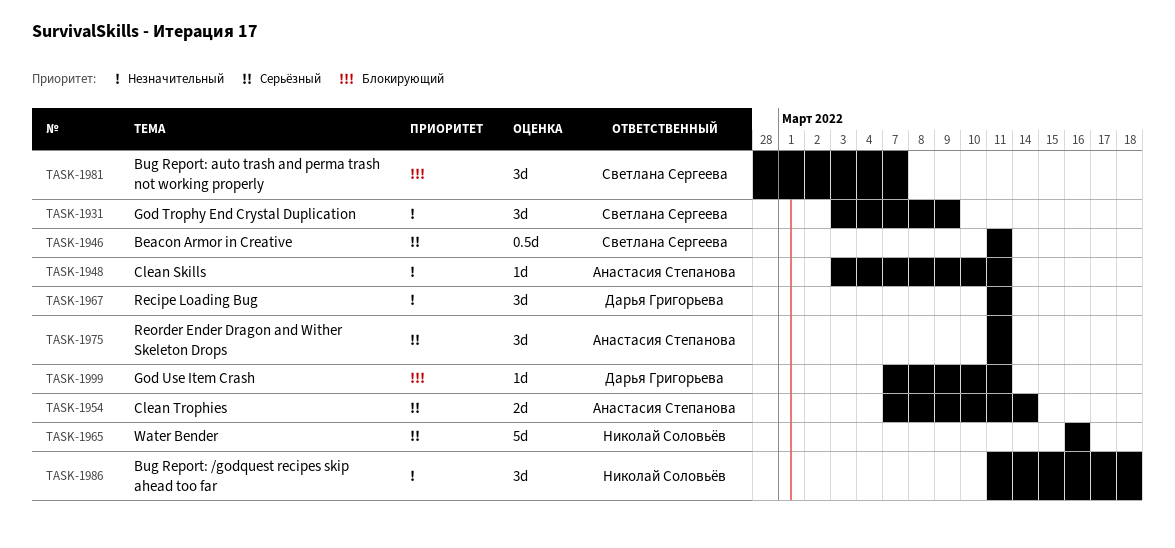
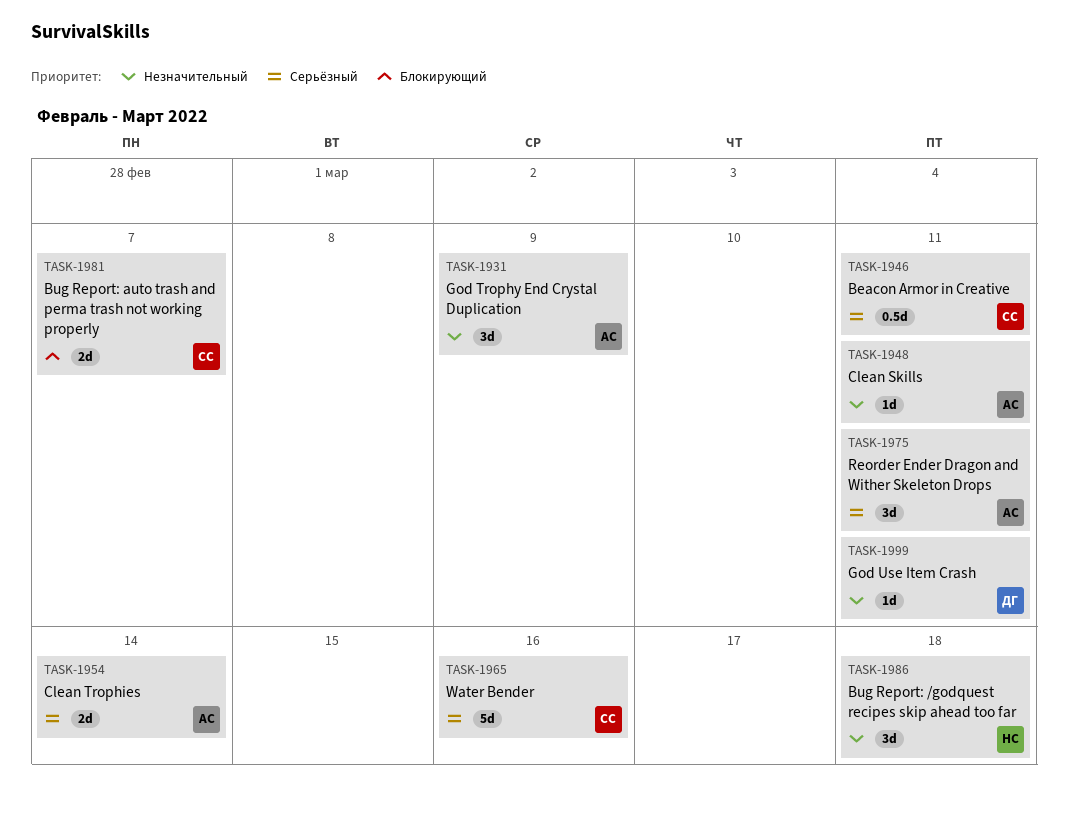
TASK-1931, owner: Светлана Сергеева -> Анастасия Степанова
TASK-1965, owner: Николай Соловьёв -> Светлана Сергеева
TASK-1967: present -> none
TASK-1981, estimate: 3d -> 2d
TASK-1999, priority: Блокирующий -> Незначительный

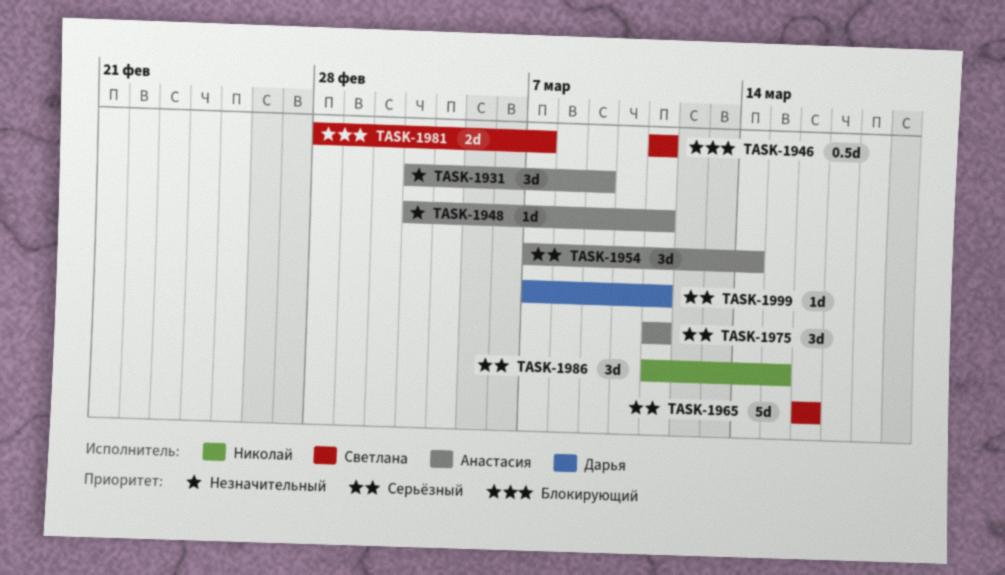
TASK-1946, priority: Серьёзный -> Блокирующий
TASK-1954, estimate: 2d -> 3d
TASK-1986, priority: Незначительный -> Серьёзный
TASK-1986, due: Mar 18 -> Mar 15
TASK-1999, priority: Незначительный -> Серьёзный

